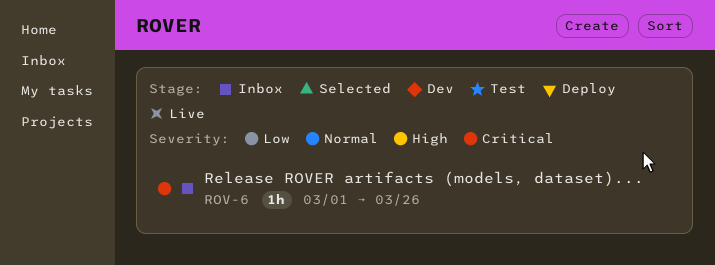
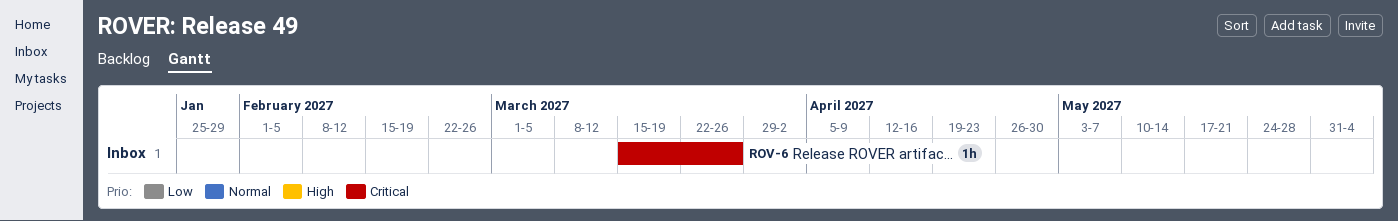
ROV-6, start: Mar 1 -> Mar 15

